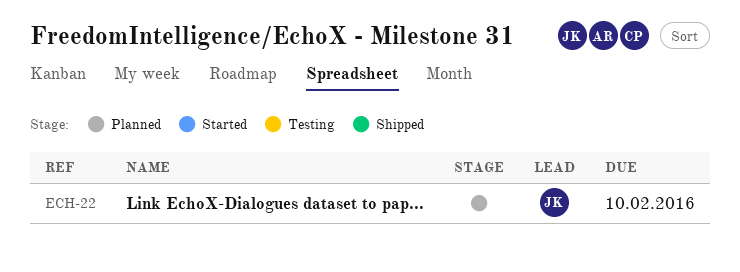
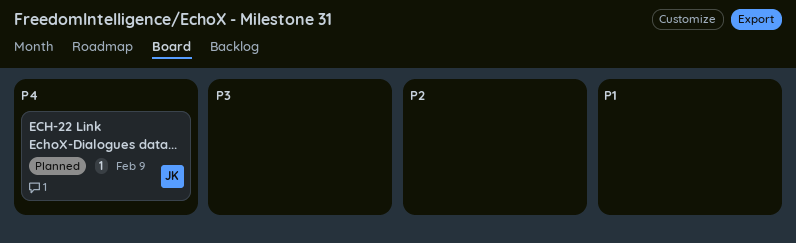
ECH-22, due: Feb 10 -> Feb 9

